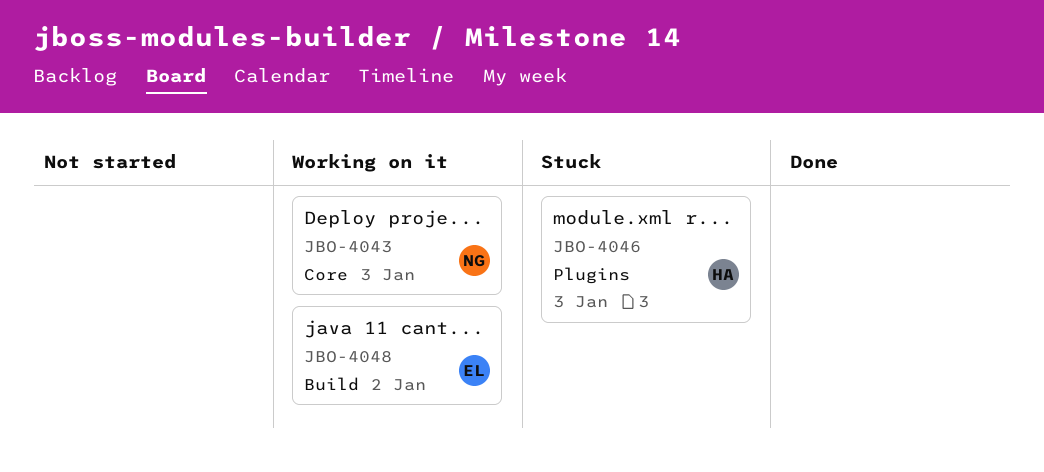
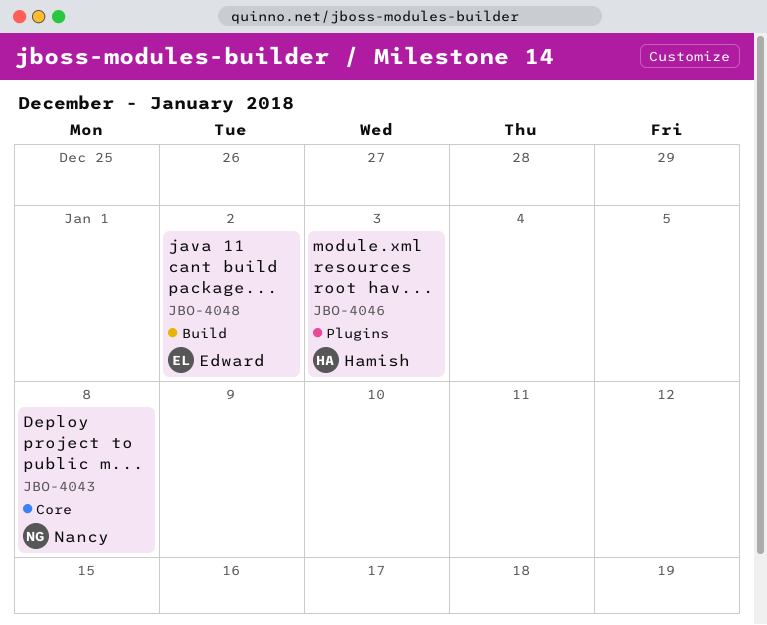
JBO-4043, due: Jan 3 -> Jan 8

